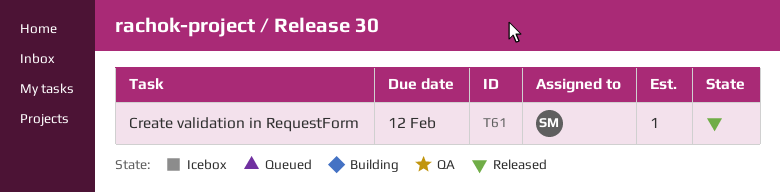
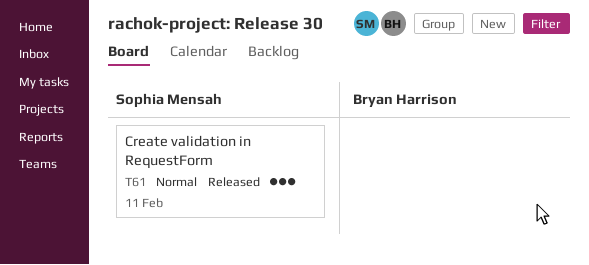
T61, estimate: 1 -> 3
T61, due: Feb 12 -> Feb 11

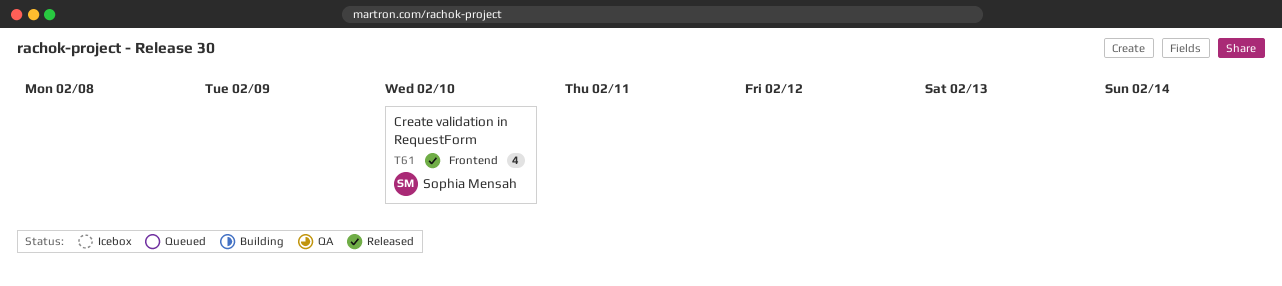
T61, estimate: 3 -> 4
T61, due: Feb 11 -> Feb 10

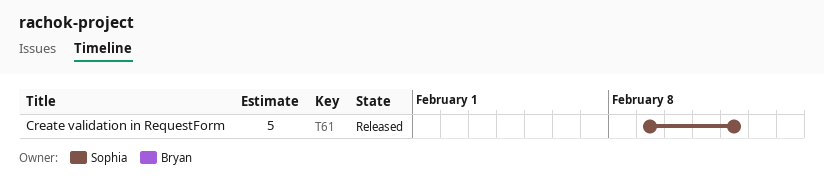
T61, estimate: 4 -> 5
T61, due: Feb 10 -> Feb 12

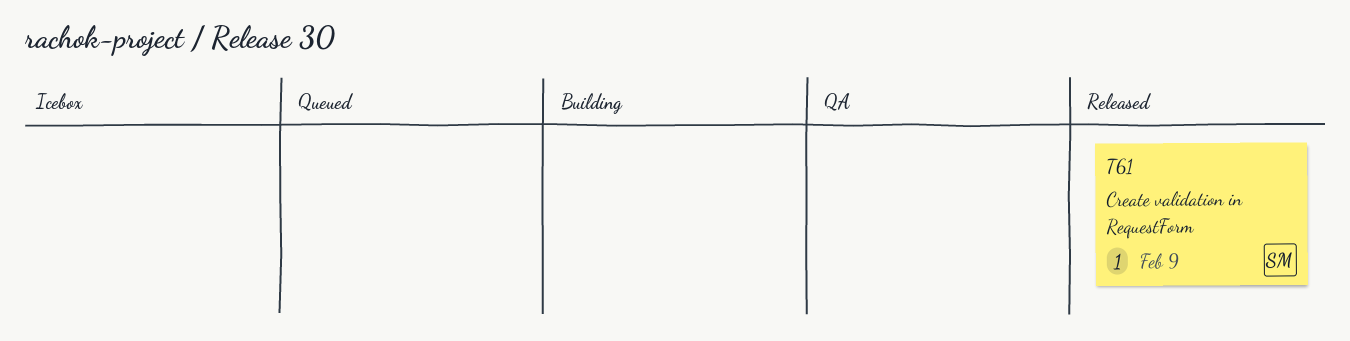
T61, estimate: 5 -> 1
T61, due: Feb 12 -> Feb 9

